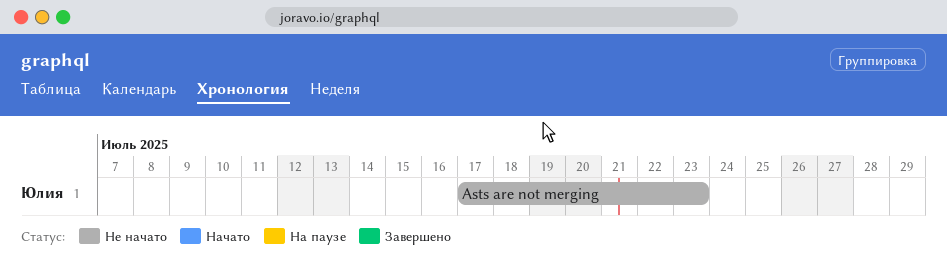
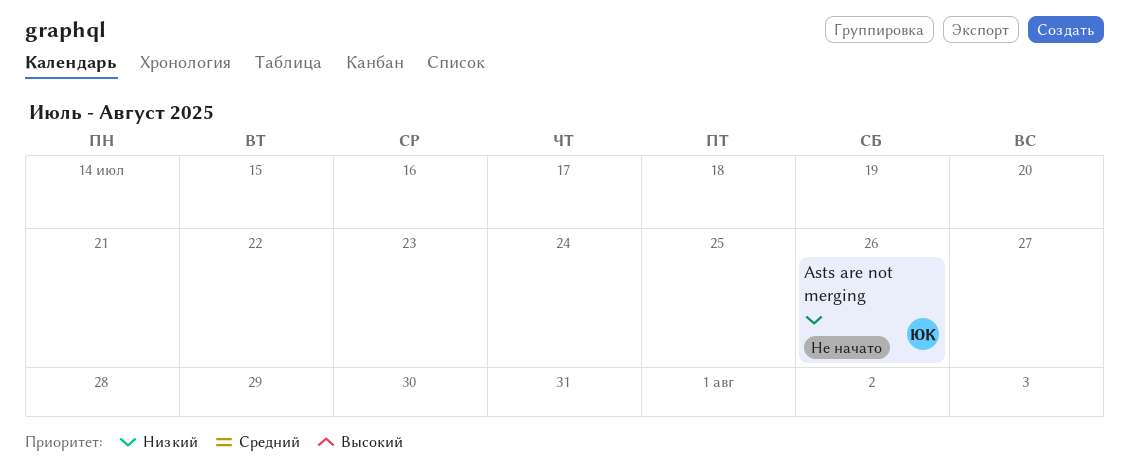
Asts are not merging, due: Jul 23 -> Jul 26

